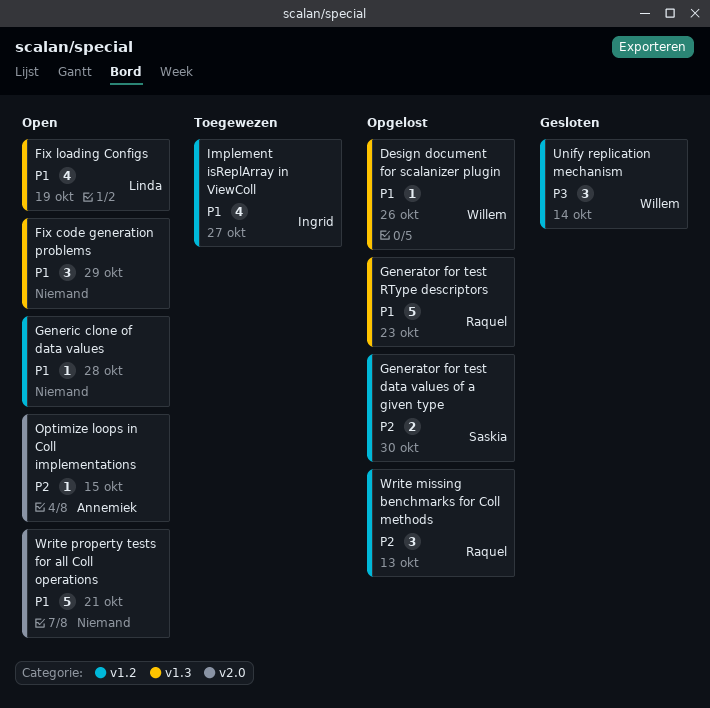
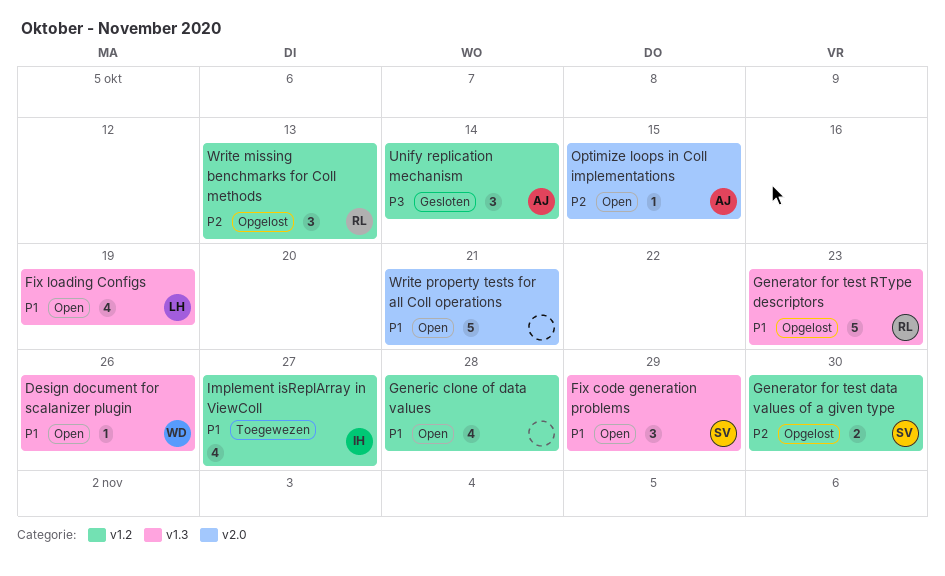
Design document for scalanizer plugin, status: Opgelost -> Open
Fix code generation problems, owner: none -> Saskia
Generic clone of data values, estimate: 1 -> 4
Unify replication mechanism, owner: Willem -> Annemiek

